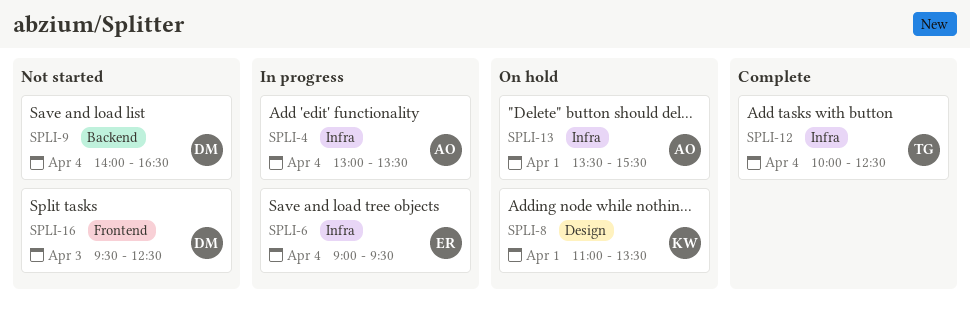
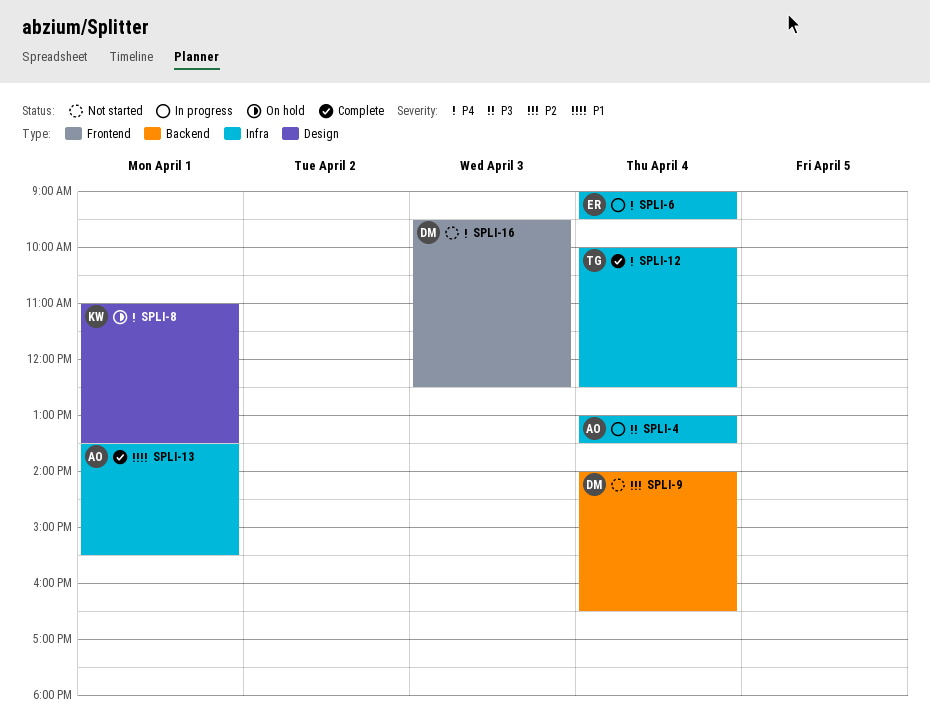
SPLI-13, status: On hold -> Complete

